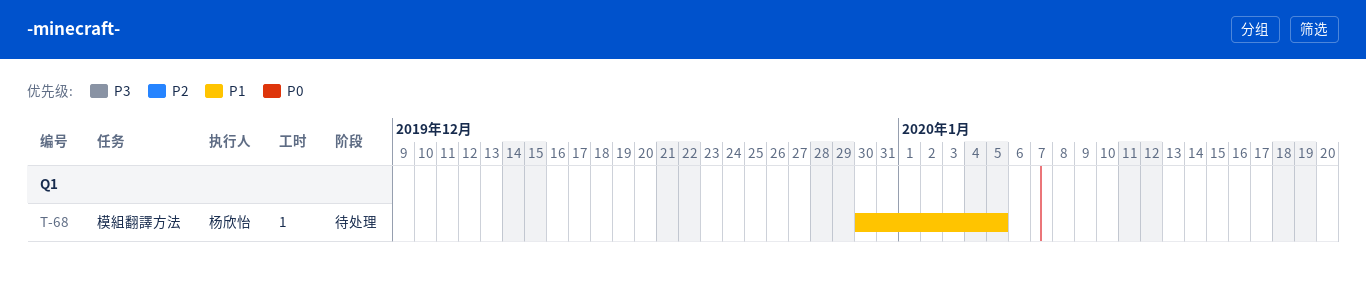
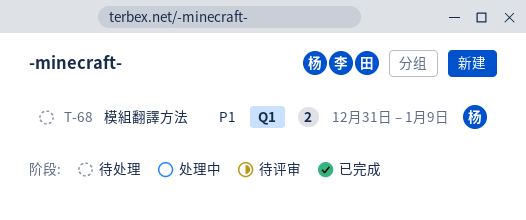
T-68, estimate: 1 -> 2
T-68, start: Dec 30 -> Dec 31
T-68, due: Jan 5 -> Jan 9

